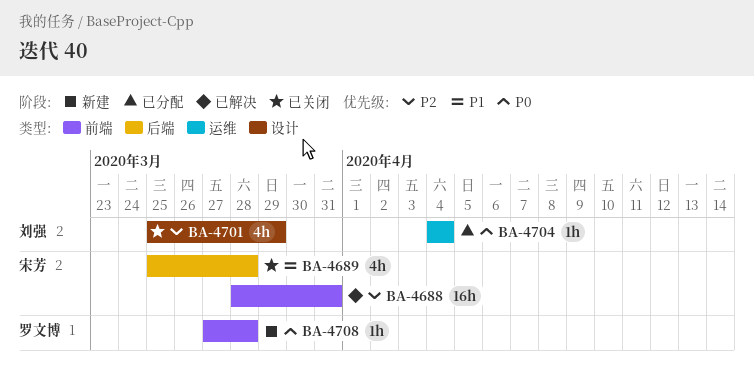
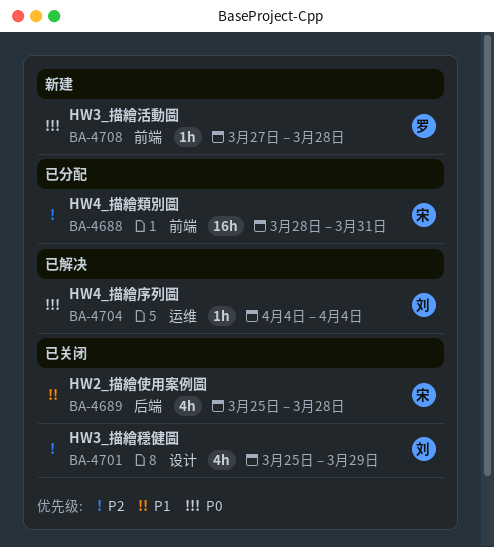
BA-4688, status: 已解决 -> 已分配
BA-4704, status: 已分配 -> 已解决

